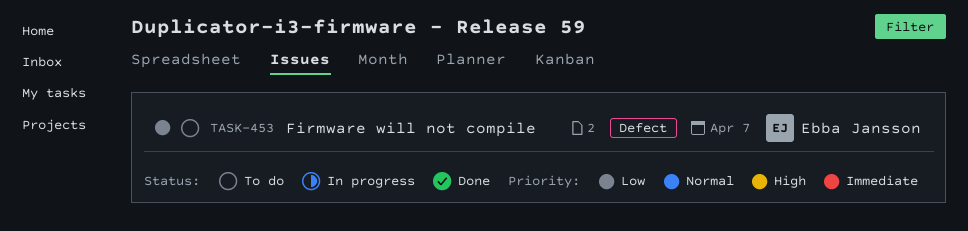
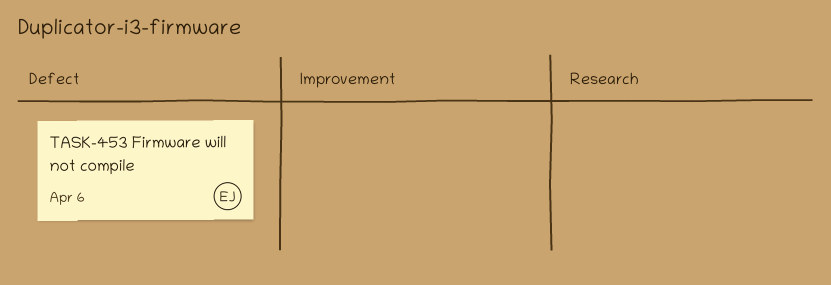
TASK-453, due: Apr 7 -> Apr 6

